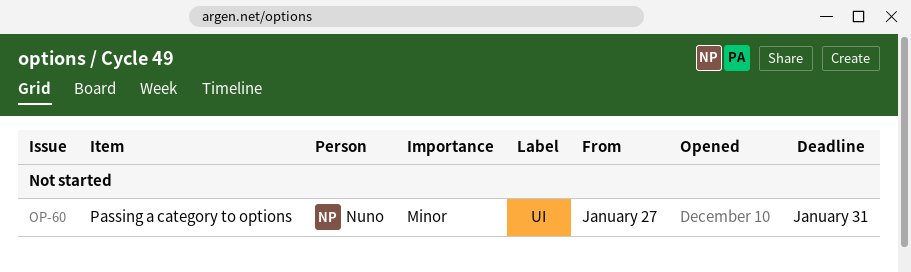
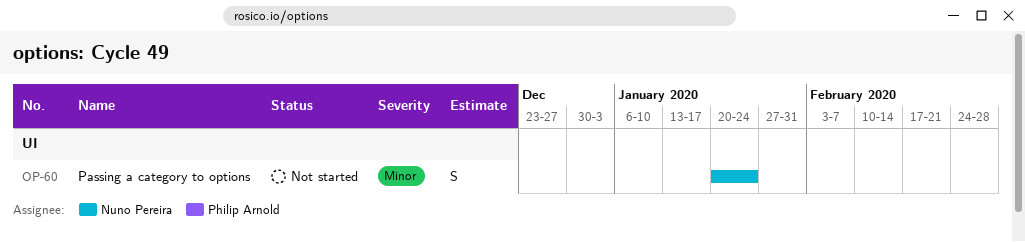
OP-60, start: Jan 27 -> Jan 20
OP-60, due: Jan 31 -> Jan 24

